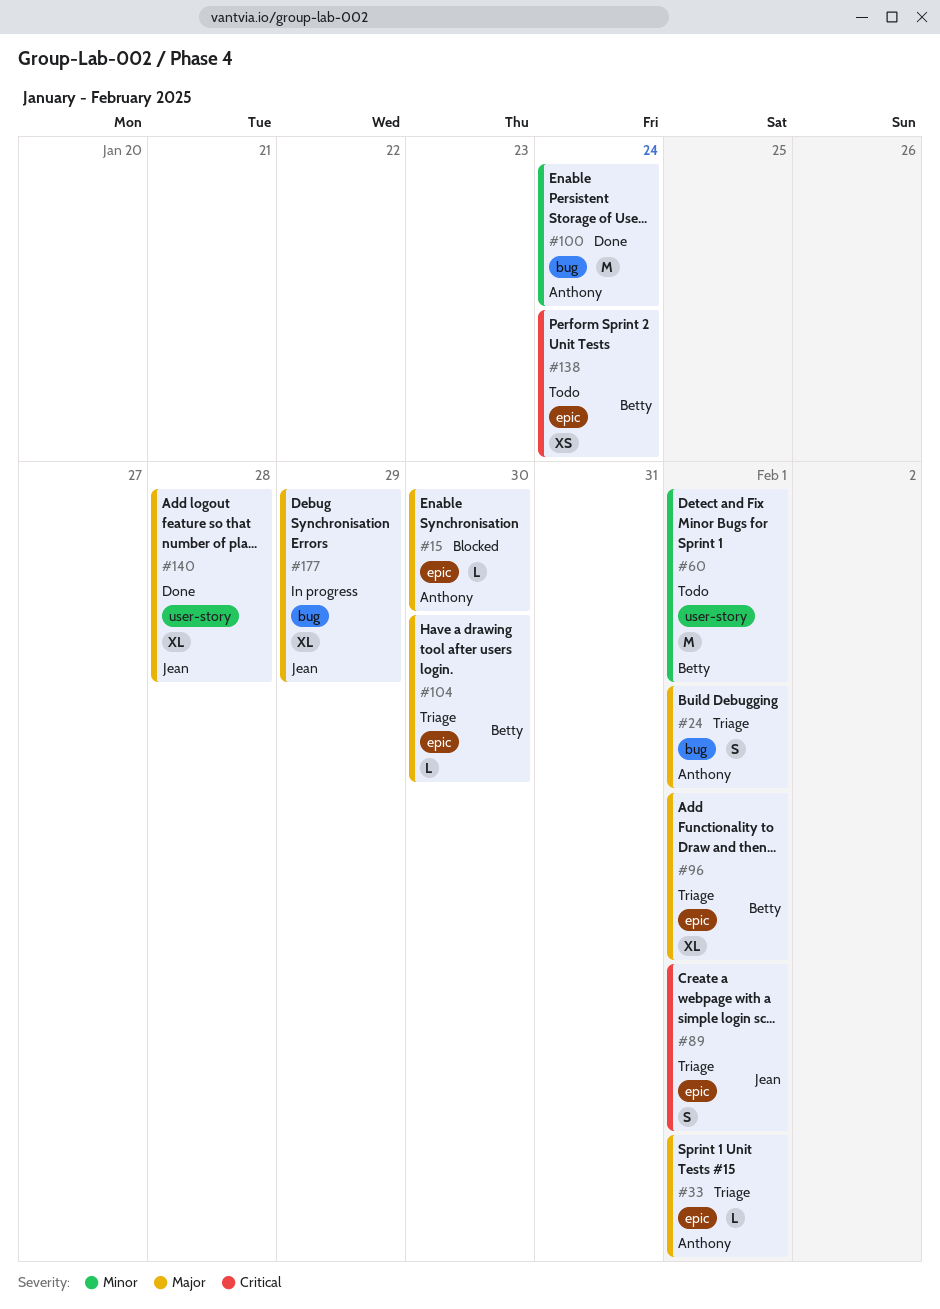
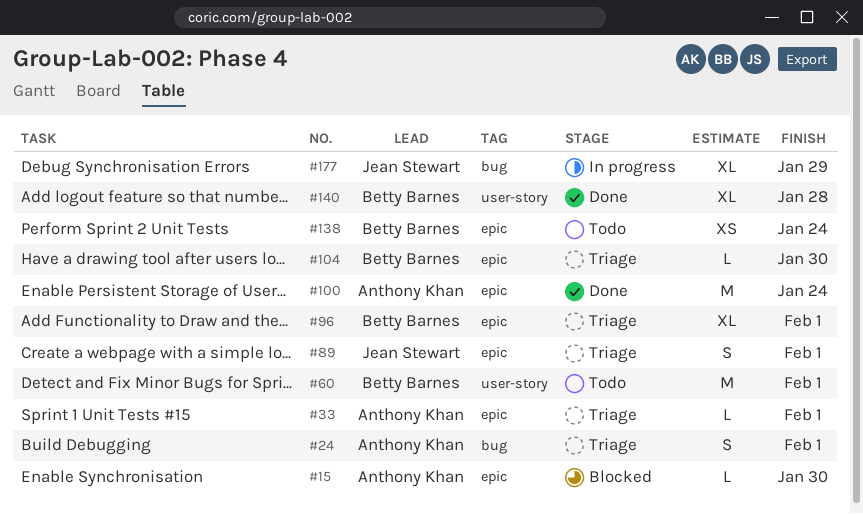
#100, label: bug -> epic
#140, owner: Jean Stewart -> Betty Barnes

